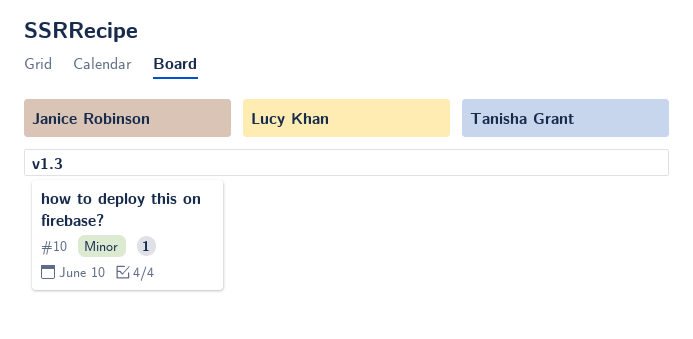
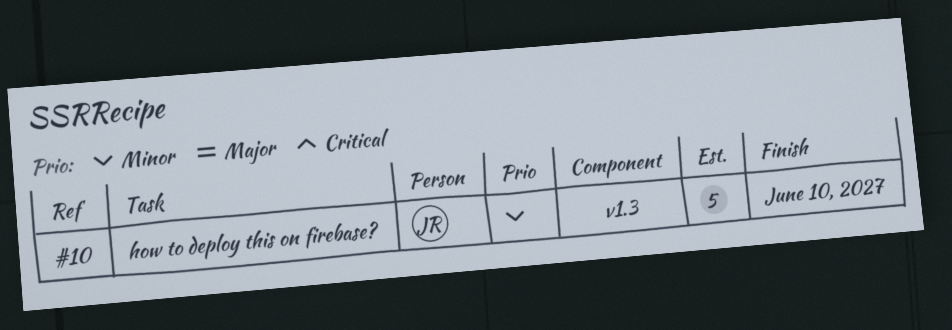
#10, estimate: 1 -> 5

